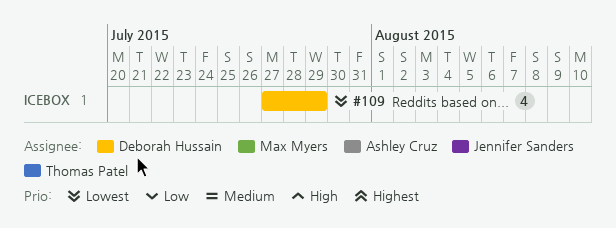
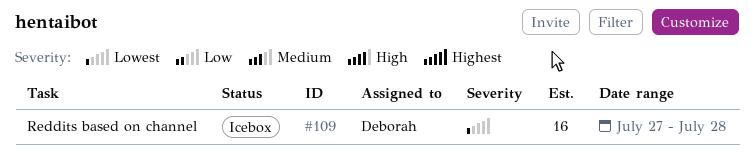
#109, estimate: 4 -> 16
#109, due: Jul 29 -> Jul 28

